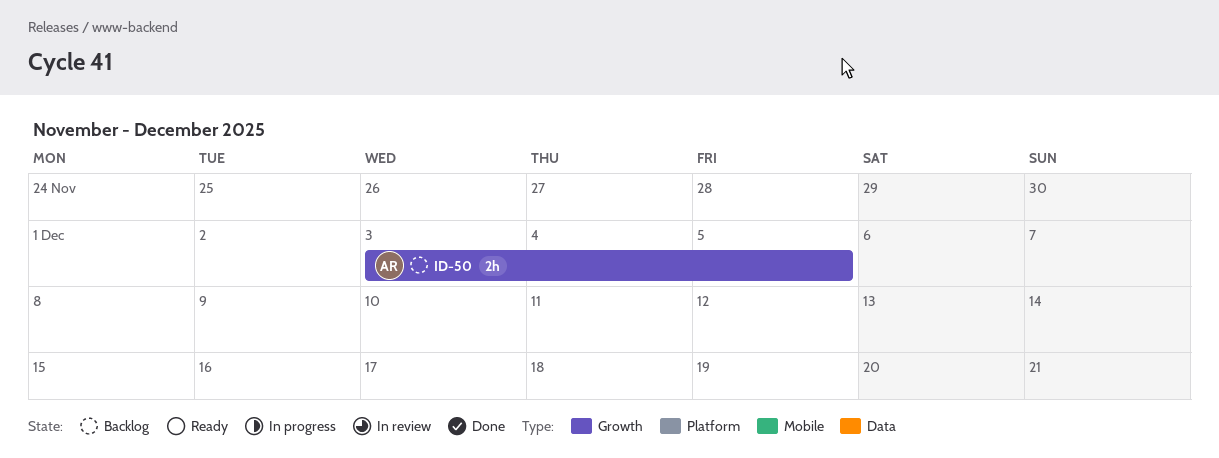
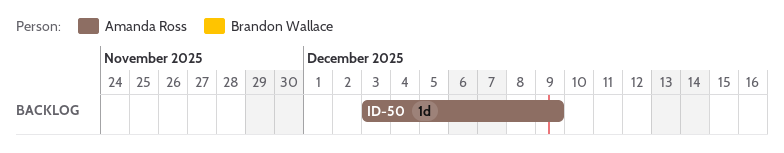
ID-50, estimate: 2h -> 1d
ID-50, due: Dec 5 -> Dec 9

